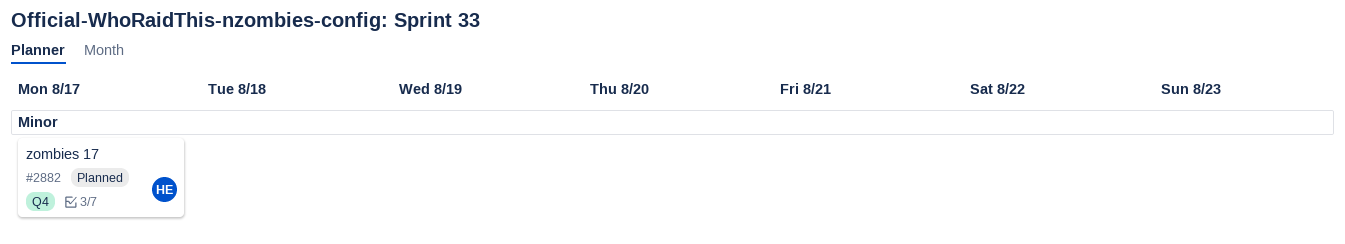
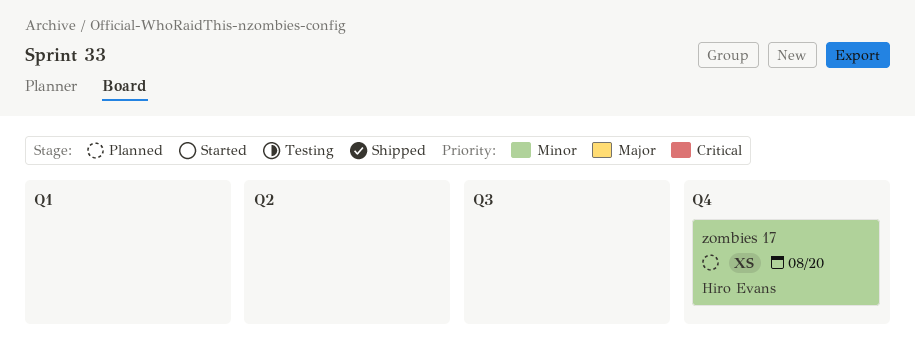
zombies 17, due: Aug 17 -> Aug 20

